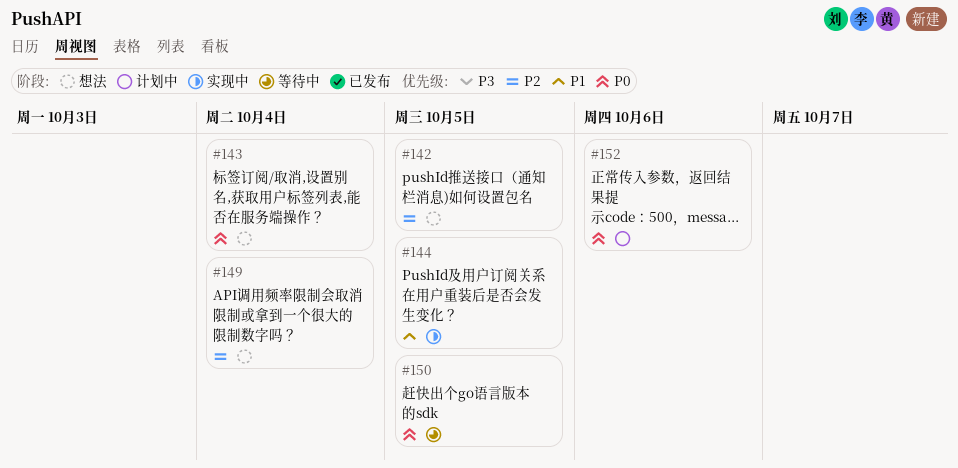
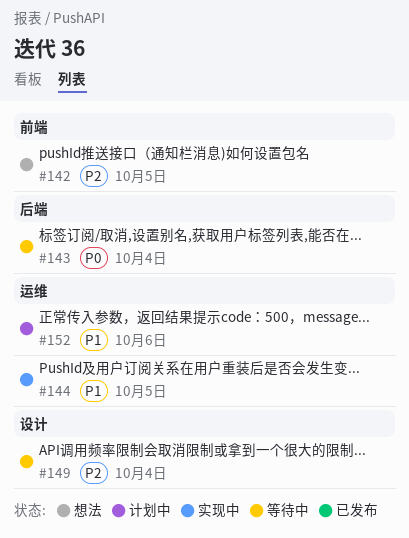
#143, status: 想法 -> 等待中
#149, status: 想法 -> 等待中
#150: present -> none
#152, priority: P0 -> P1

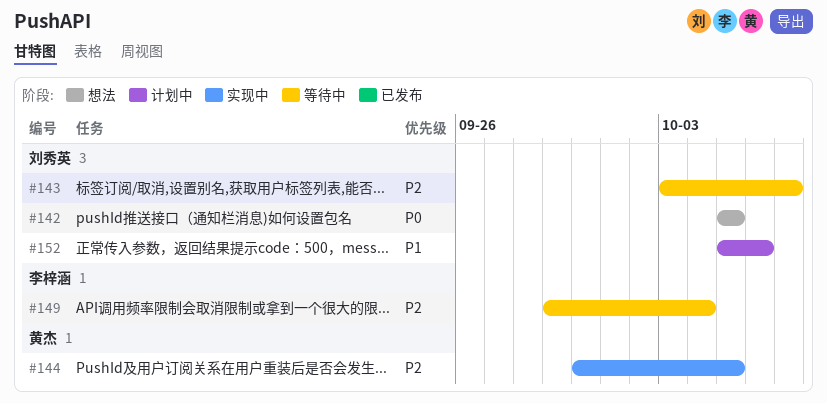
#142, priority: P2 -> P0
#143, priority: P0 -> P2
#143, due: Oct 4 -> Oct 7
#144, priority: P1 -> P2

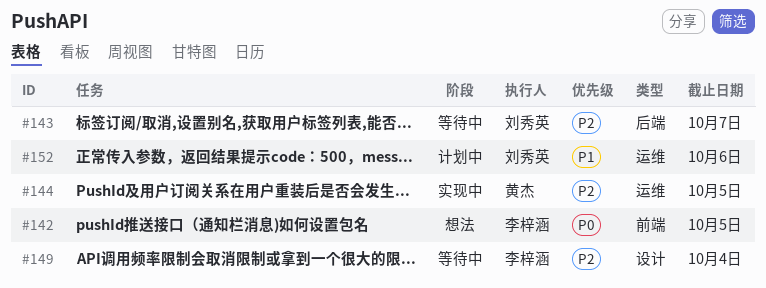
#142, owner: 刘秀英 -> 李梓涵

